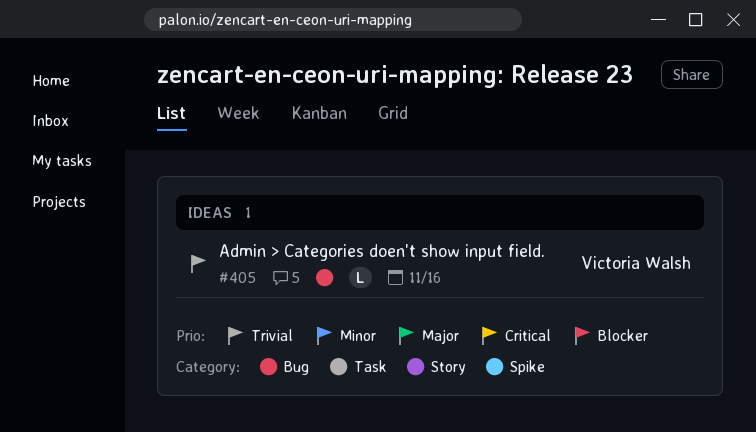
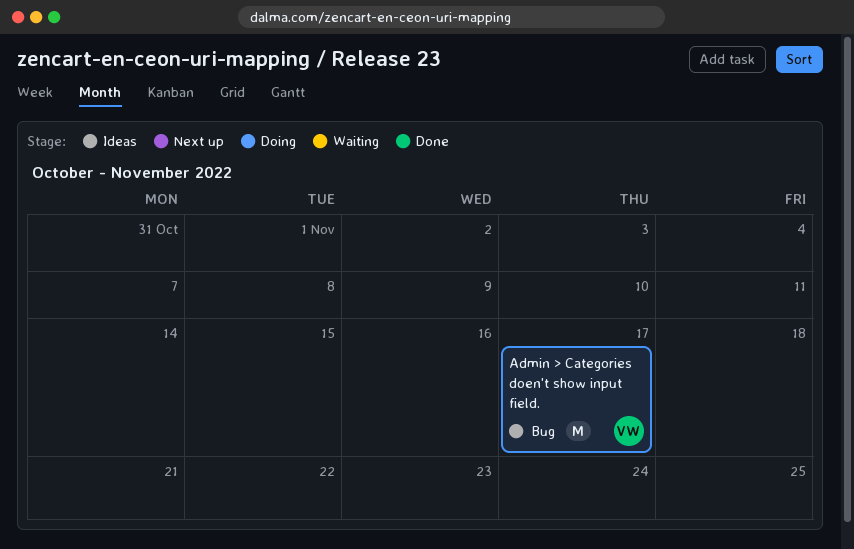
Admin > Categories doen't show input field., estimate: L -> M
Admin > Categories doen't show input field., due: Nov 16 -> Nov 17

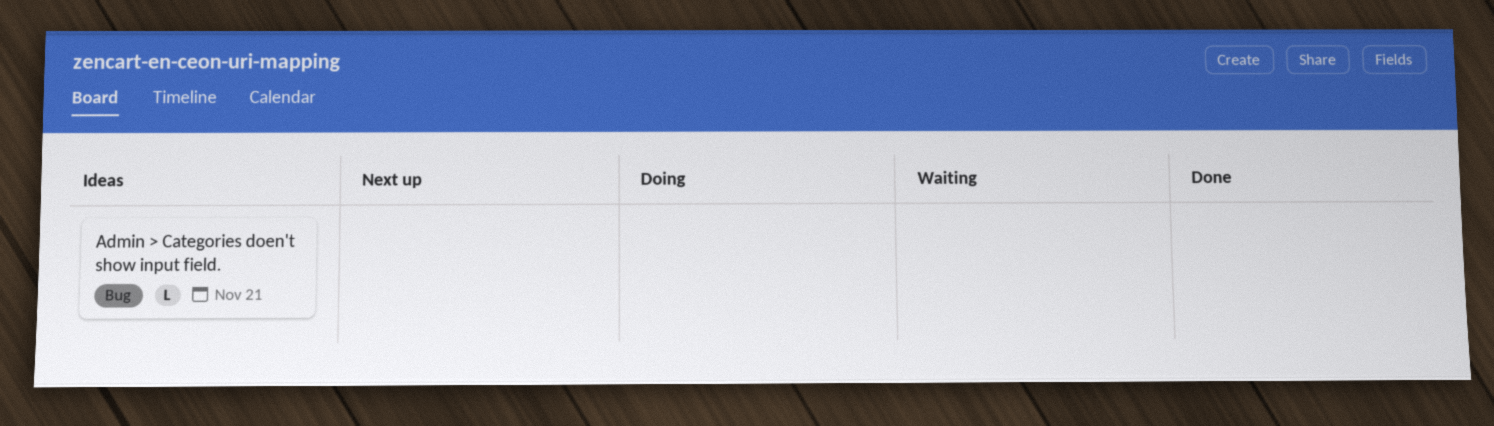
Admin > Categories doen't show input field., estimate: M -> L
Admin > Categories doen't show input field., due: Nov 17 -> Nov 21

